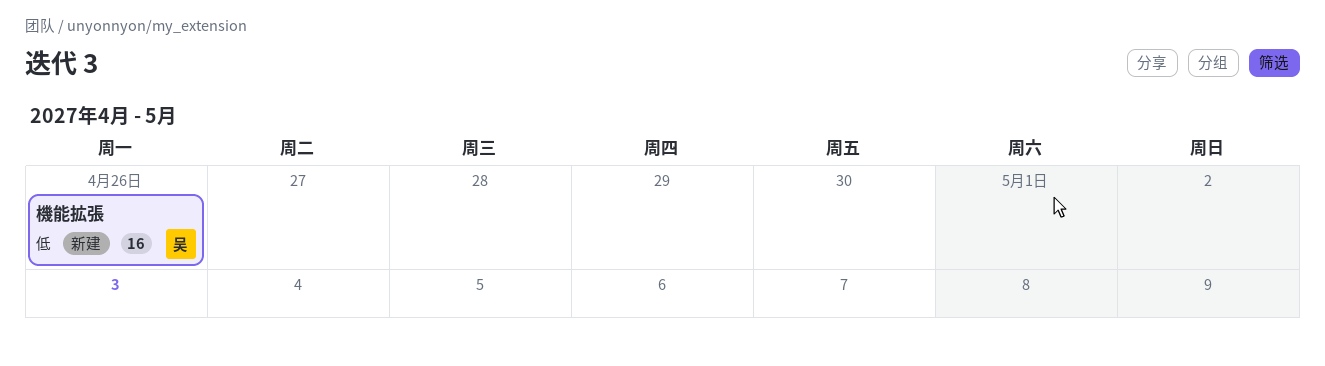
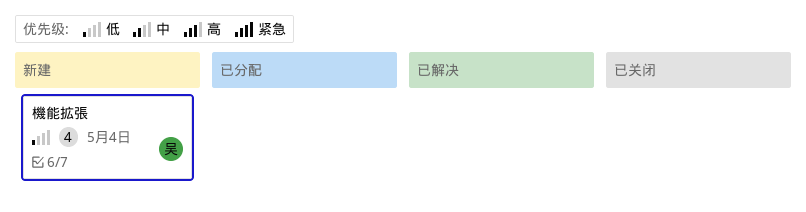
機能拡張, estimate: 16 -> 4
機能拡張, due: Apr 26 -> May 4

